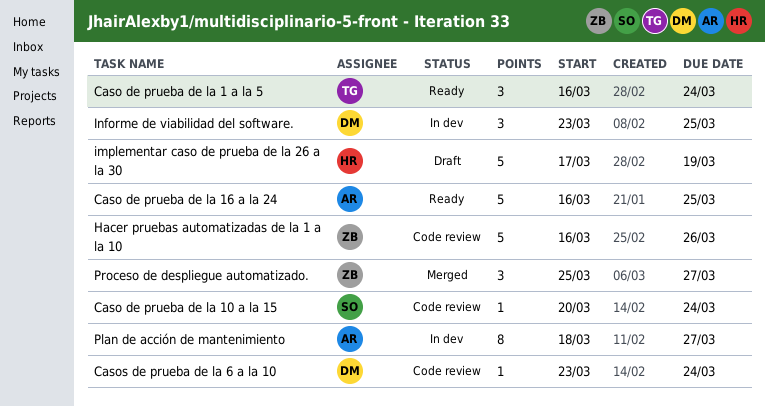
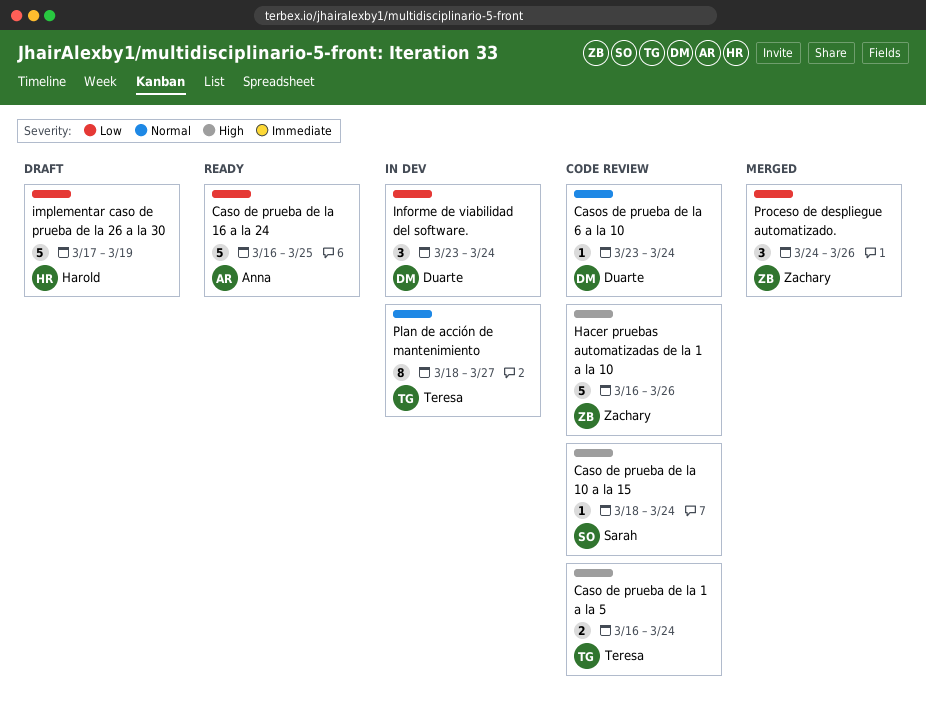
Caso de prueba de la 1 a la 5, status: Ready -> Code review
Caso de prueba de la 1 a la 5, estimate: 3 -> 2
Caso de prueba de la 10 a la 15, start: Mar 20 -> Mar 18
Informe de viabilidad del software., due: Mar 25 -> Mar 24
Plan de acción de mantenimiento, owner: Anna -> Teresa
Proceso de despliegue automatizado., start: Mar 25 -> Mar 24
Proceso de despliegue automatizado., due: Mar 27 -> Mar 26

